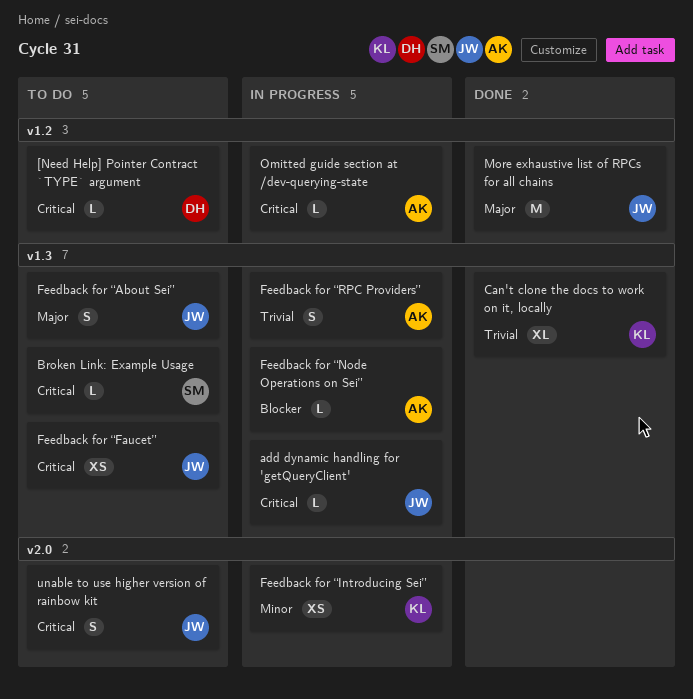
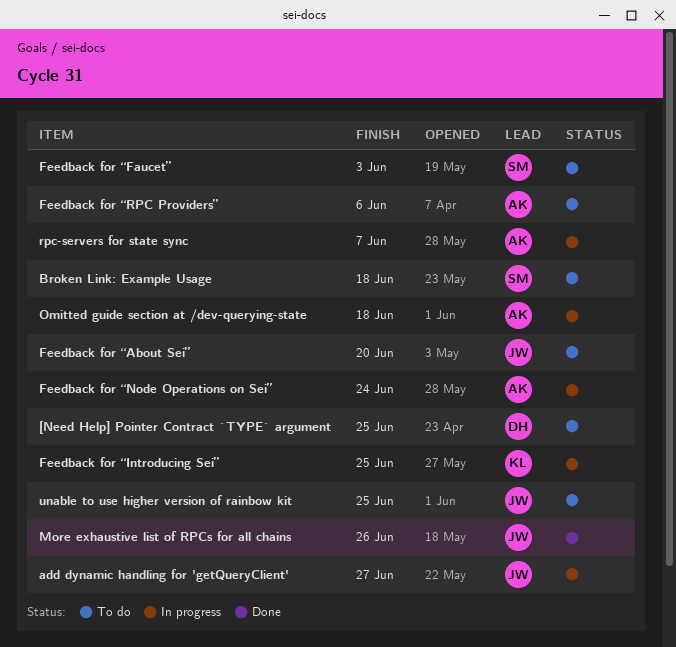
Can't clone the docs to work on it, locally: present -> none
Feedback for “Faucet”, owner: JW -> SM
Feedback for “RPC Providers”, status: In progress -> To do
rpc-servers for state sync: none -> present

